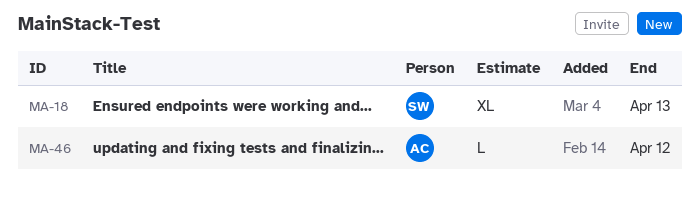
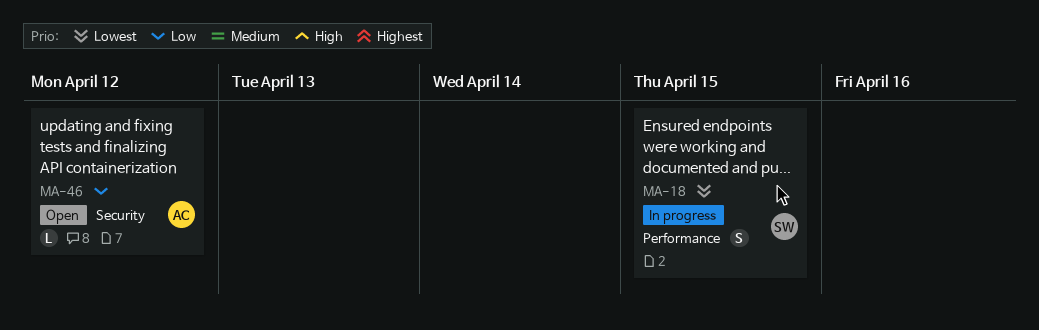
MA-18, estimate: XL -> S
MA-18, due: Apr 13 -> Apr 15

